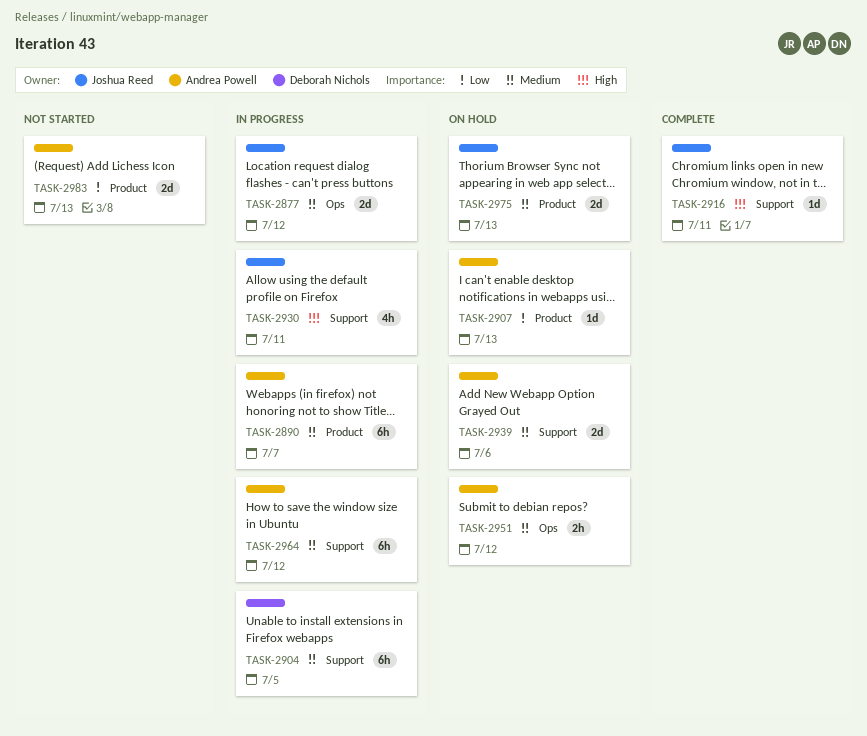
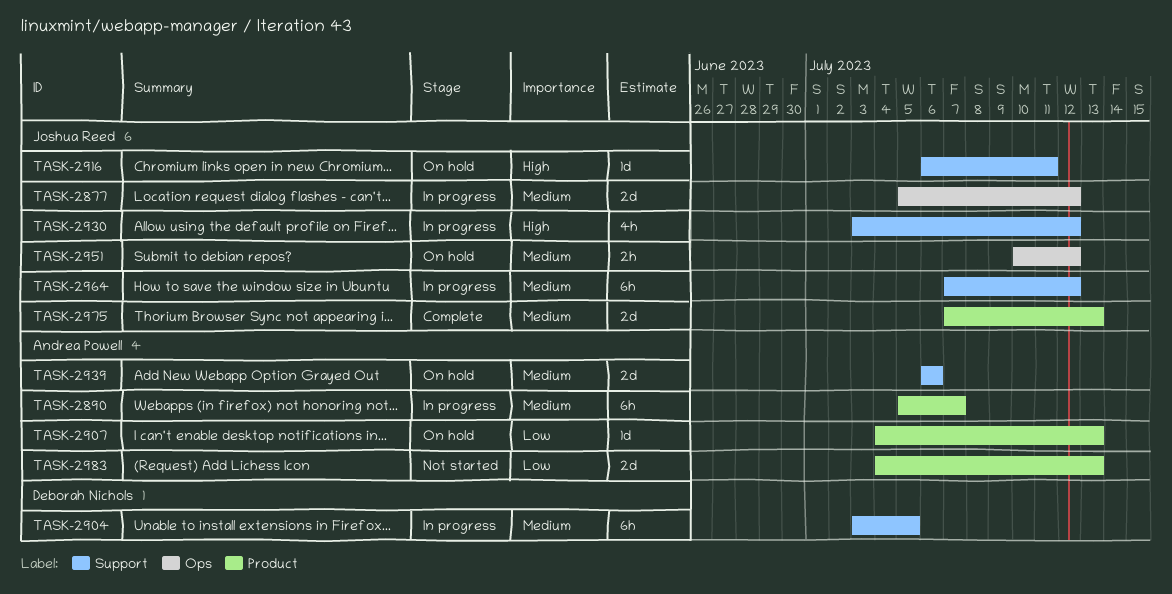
TASK-2916, status: Complete -> On hold
TASK-2930, due: Jul 11 -> Jul 12
TASK-2951, owner: Andrea Powell -> Joshua Reed
TASK-2964, owner: Andrea Powell -> Joshua Reed
TASK-2975, status: On hold -> Complete

